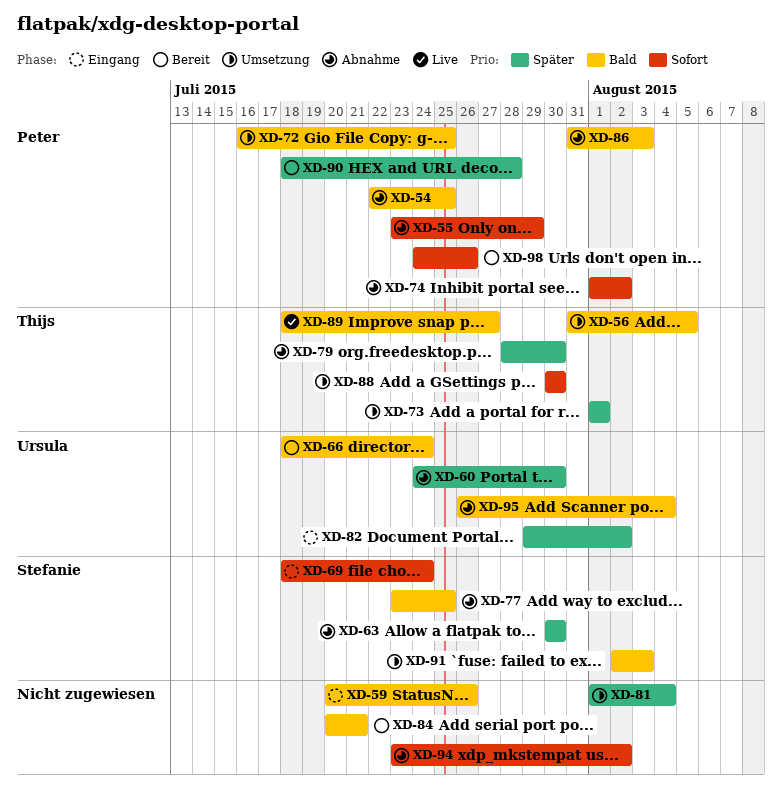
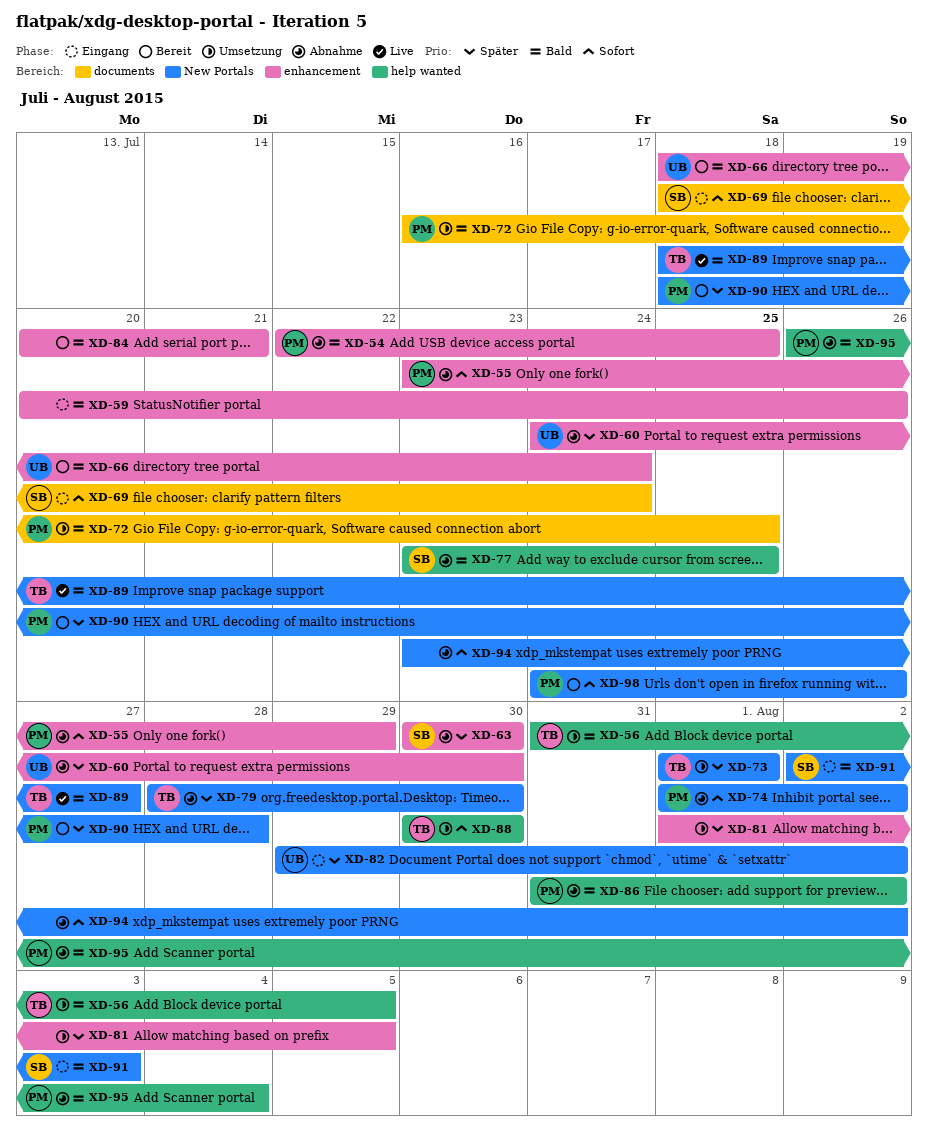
XD-81, due: Aug 4 -> Aug 5
XD-86, due: Aug 3 -> Aug 2
XD-91, status: Umsetzung -> Eingang
XD-95, owner: Ursula -> Peter

